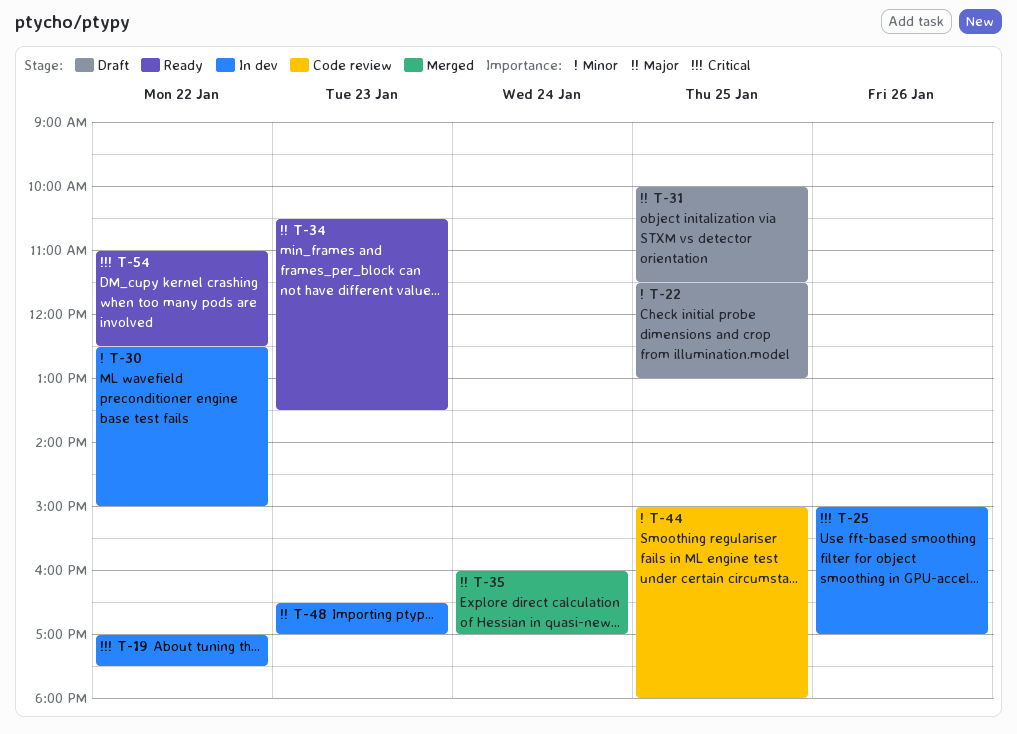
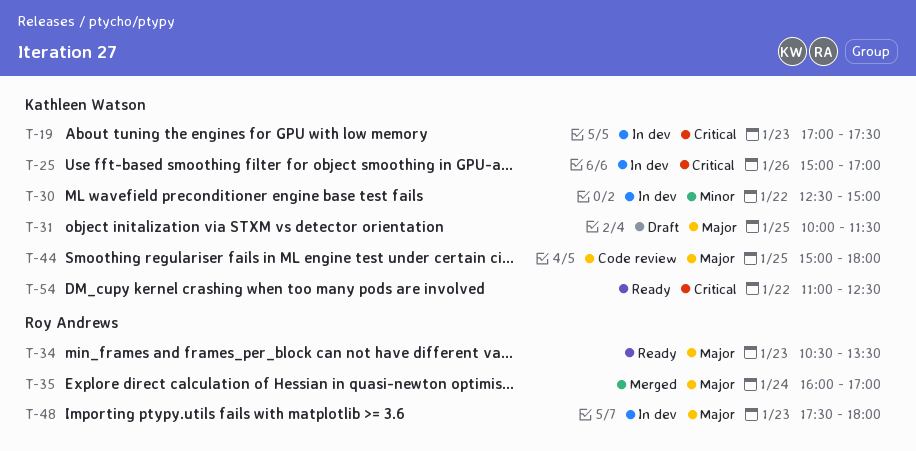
T-19, day: Jan 22 -> Jan 23
T-22: present -> none
T-44, priority: Minor -> Major
T-48, begins: 16:30 -> 17:30
T-48, ends: 17:00 -> 18:00

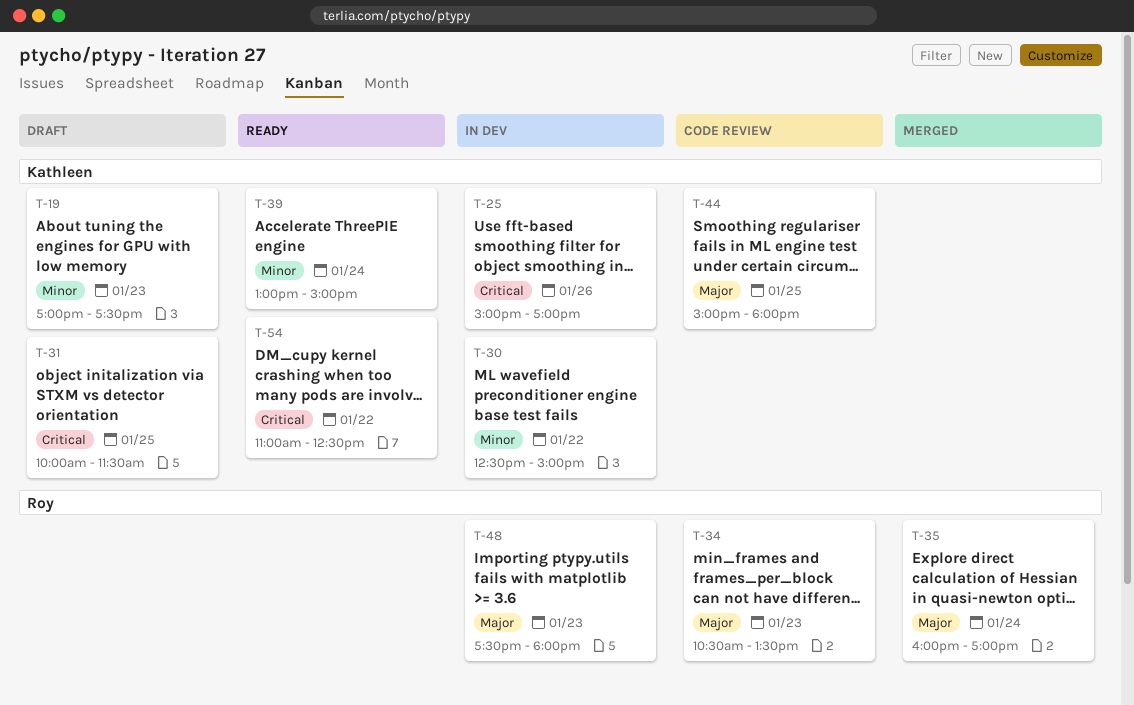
T-19, status: In dev -> Draft
T-19, priority: Critical -> Minor
T-31, priority: Major -> Critical
T-34, status: Ready -> Code review
T-39: none -> present

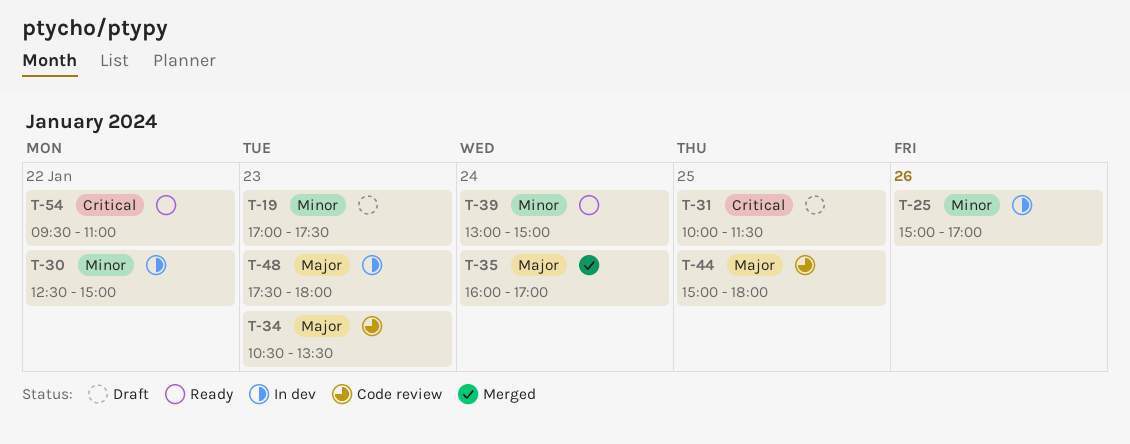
T-25, priority: Critical -> Minor
T-54, begins: 11:00 -> 09:30
T-54, ends: 12:30 -> 11:00

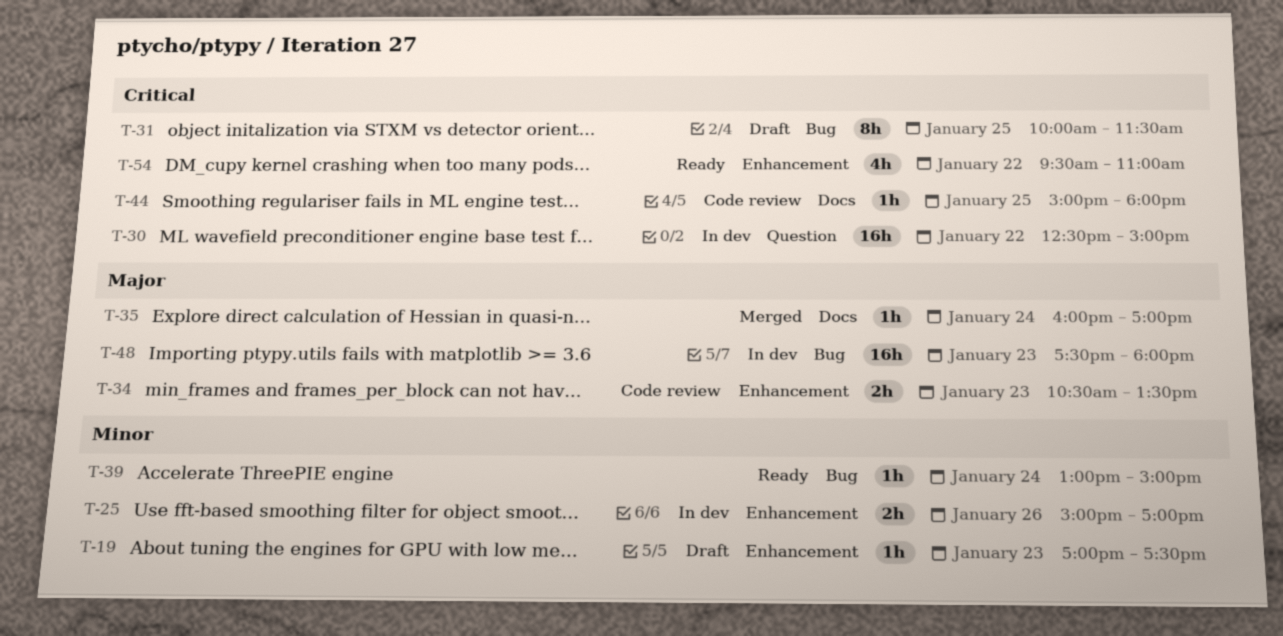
T-30, priority: Minor -> Critical
T-44, priority: Major -> Critical

